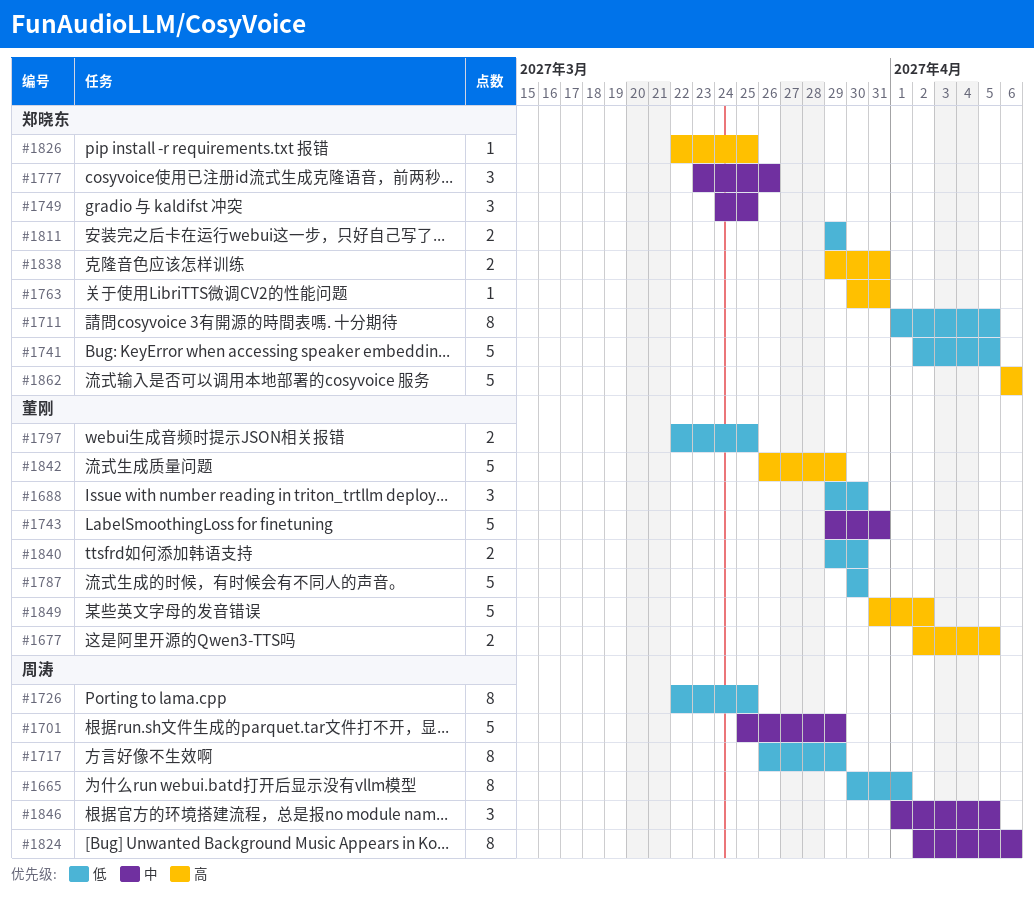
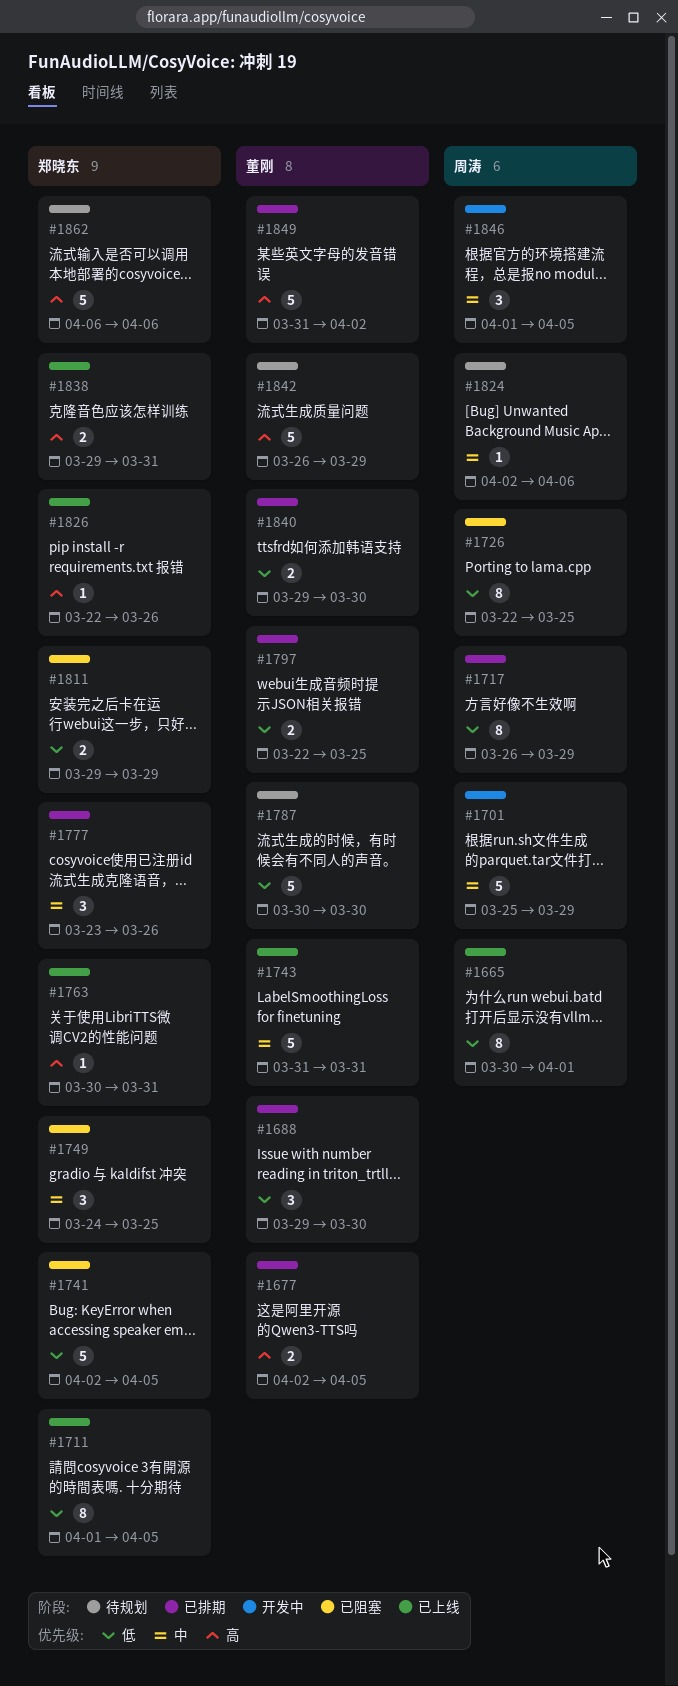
#1743, start: Mar 29 -> Mar 31
#1824, estimate: 8 -> 1
#1826, due: Mar 25 -> Mar 26

